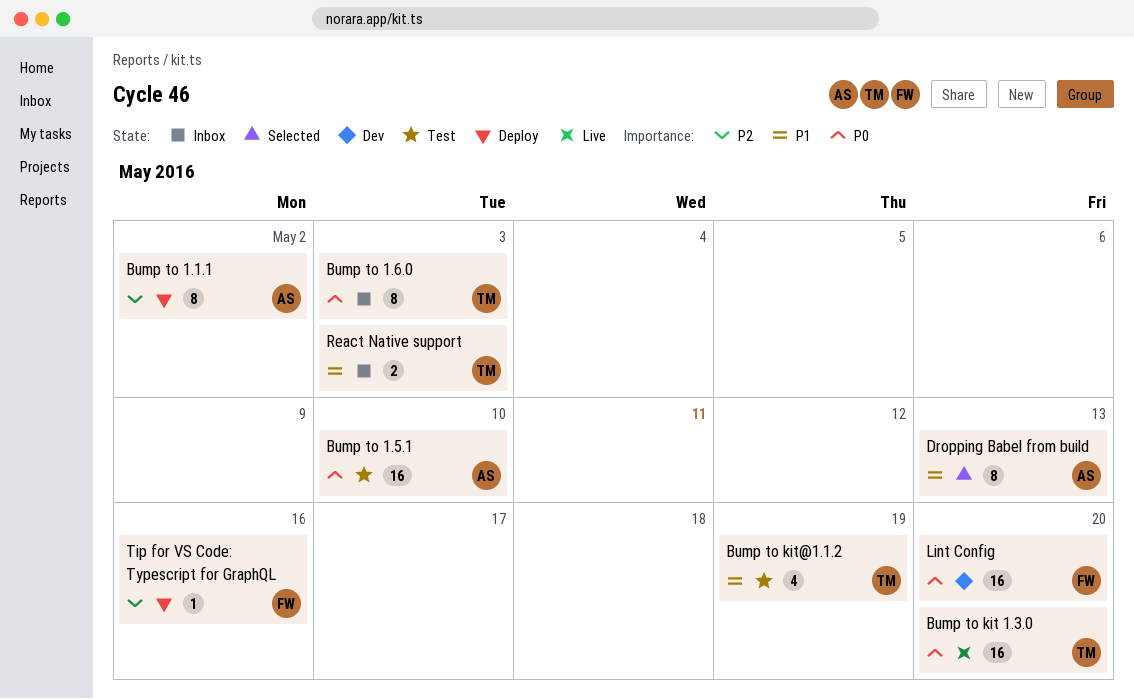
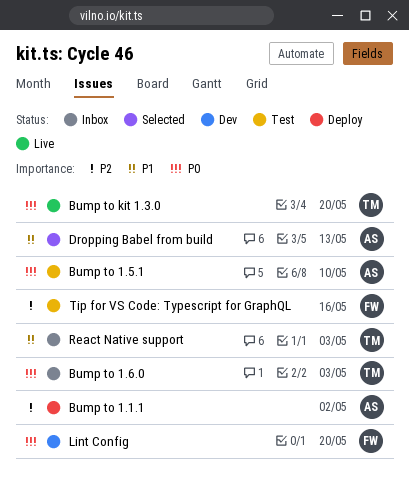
Bump to kit@1.1.2: present -> none
Tip for VS Code: Typescript for GraphQL, status: Deploy -> Test

